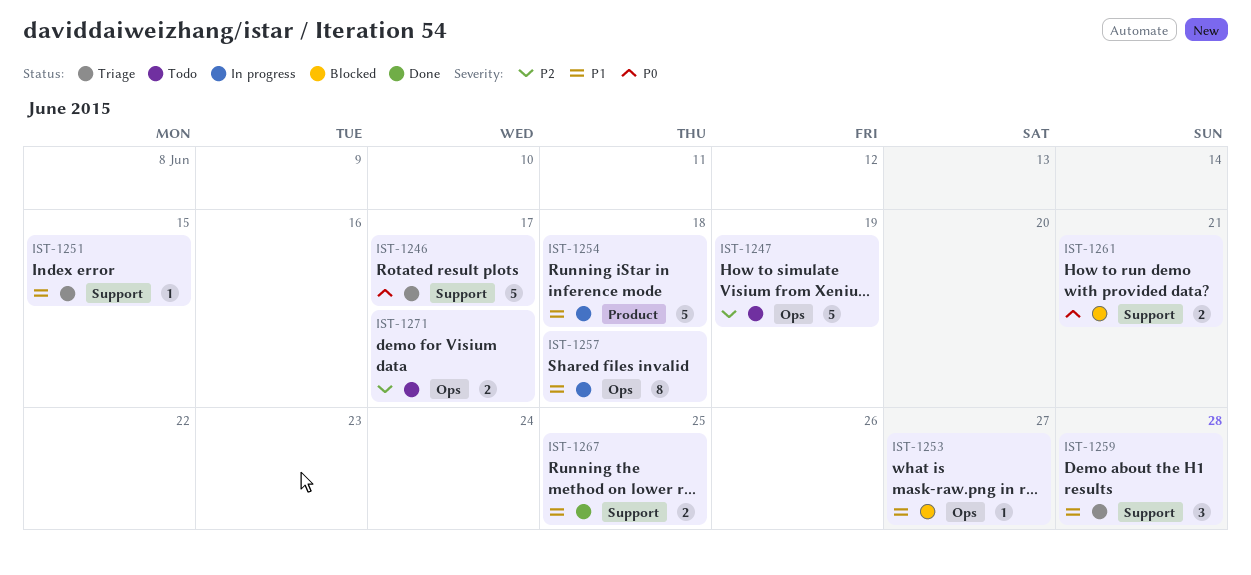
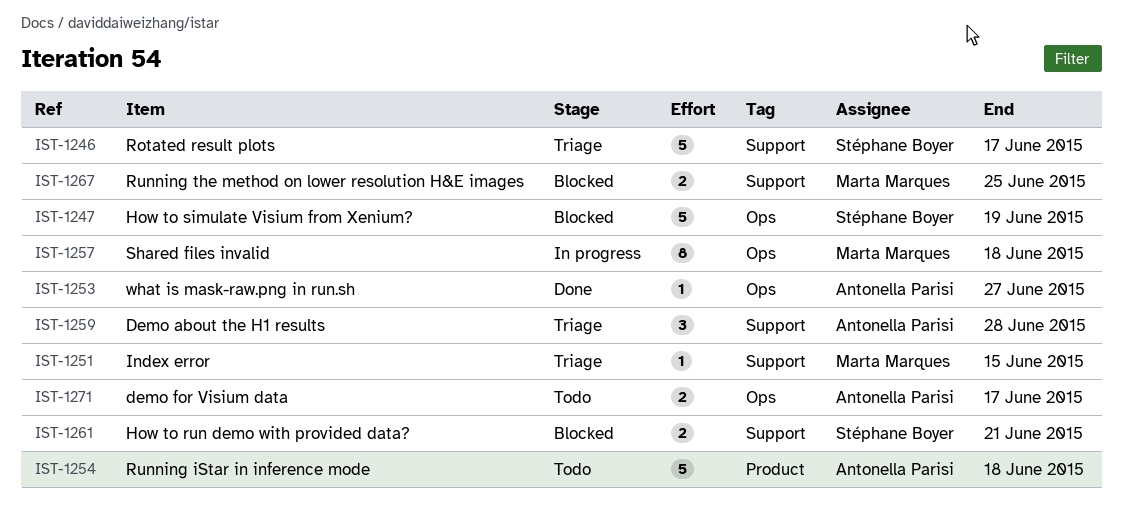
IST-1247, status: Todo -> Blocked
IST-1253, status: Blocked -> Done
IST-1254, status: In progress -> Todo
IST-1267, status: Done -> Blocked

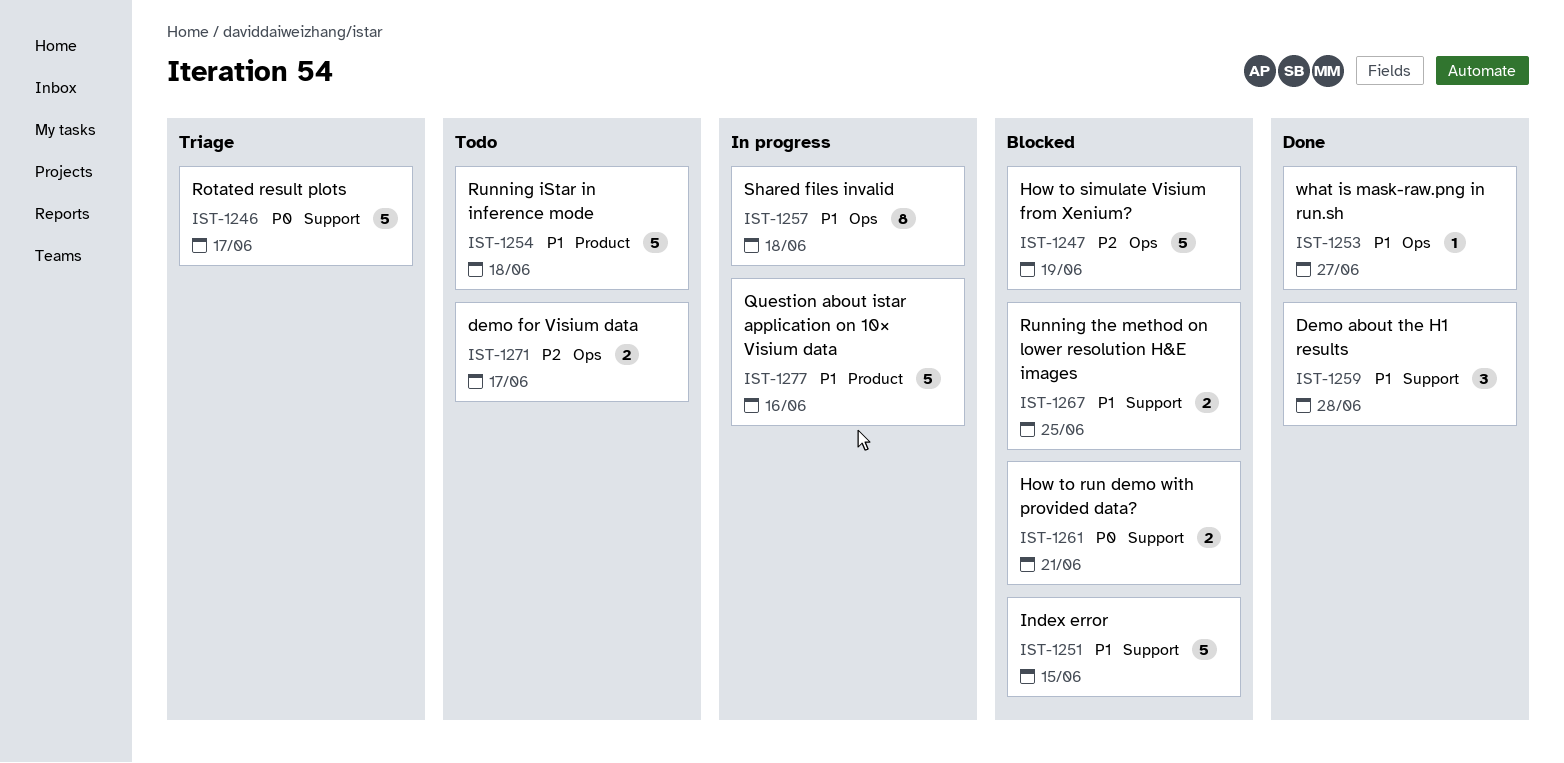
IST-1251, status: Triage -> Blocked
IST-1251, estimate: 1 -> 5
IST-1259, status: Triage -> Done
IST-1277: none -> present

